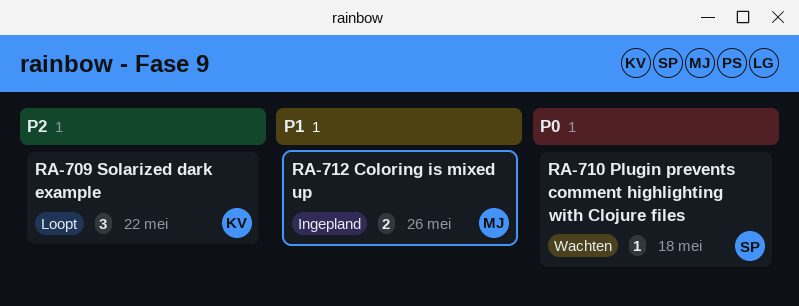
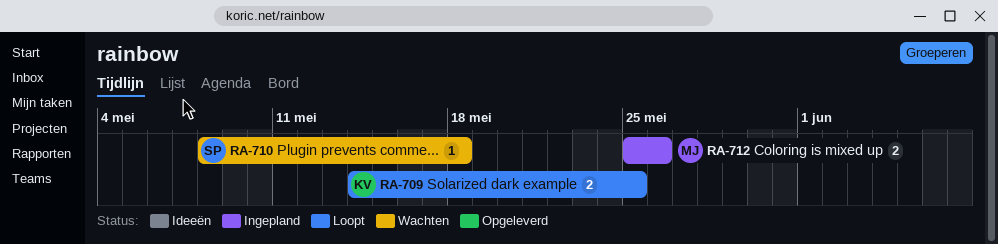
RA-709, estimate: 3 -> 2
RA-709, due: May 22 -> May 25

